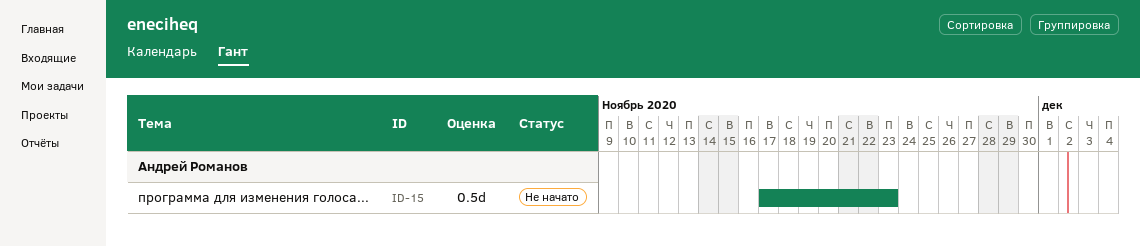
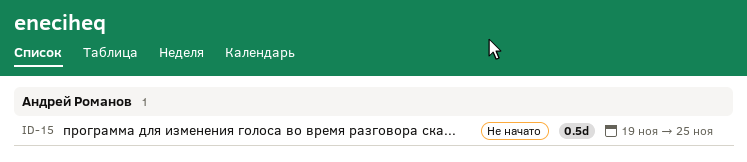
ID-15, start: Nov 17 -> Nov 19
ID-15, due: Nov 23 -> Nov 25

